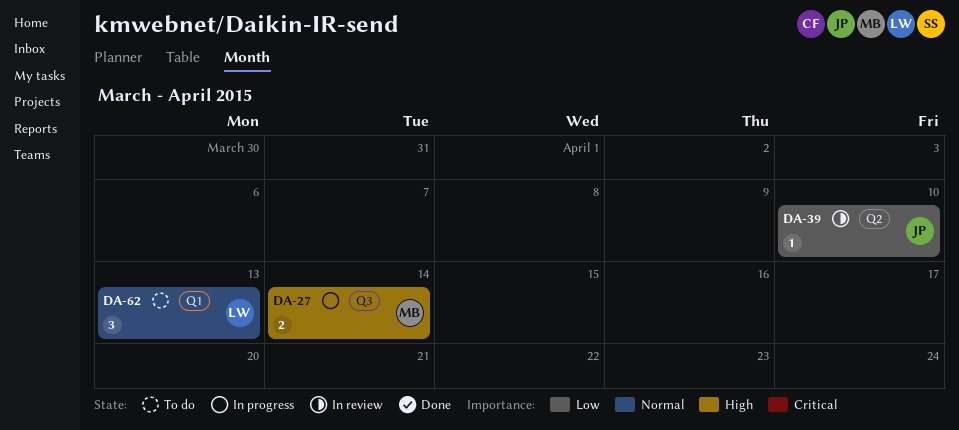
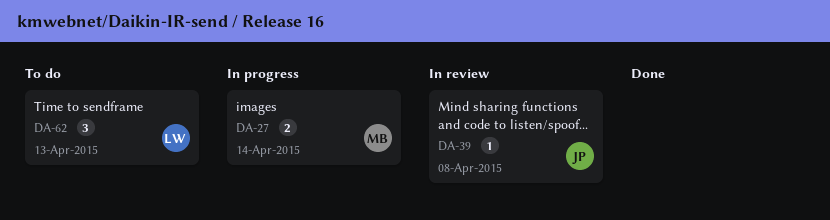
DA-39, due: Apr 10 -> Apr 8

